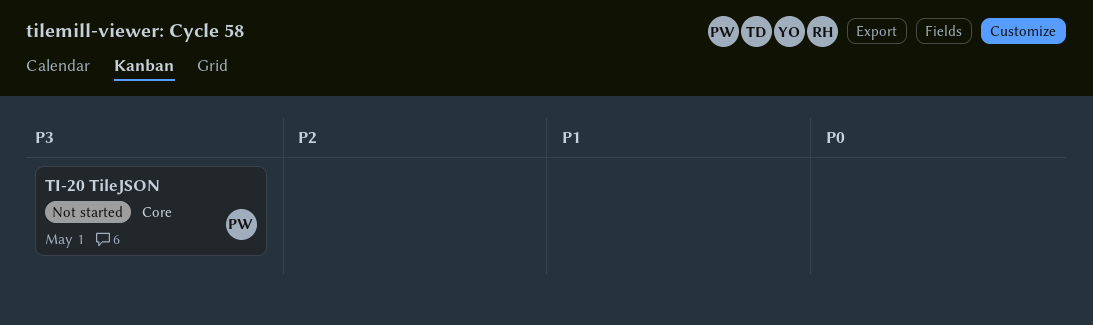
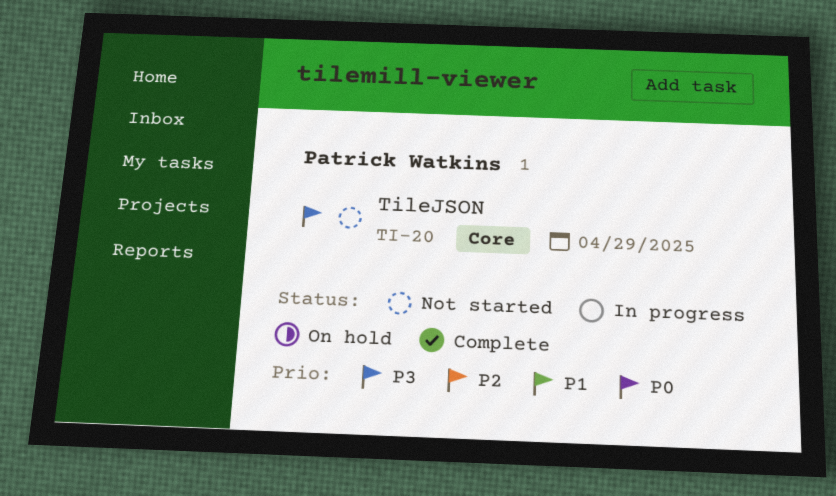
TI-20, due: May 1 -> Apr 29

